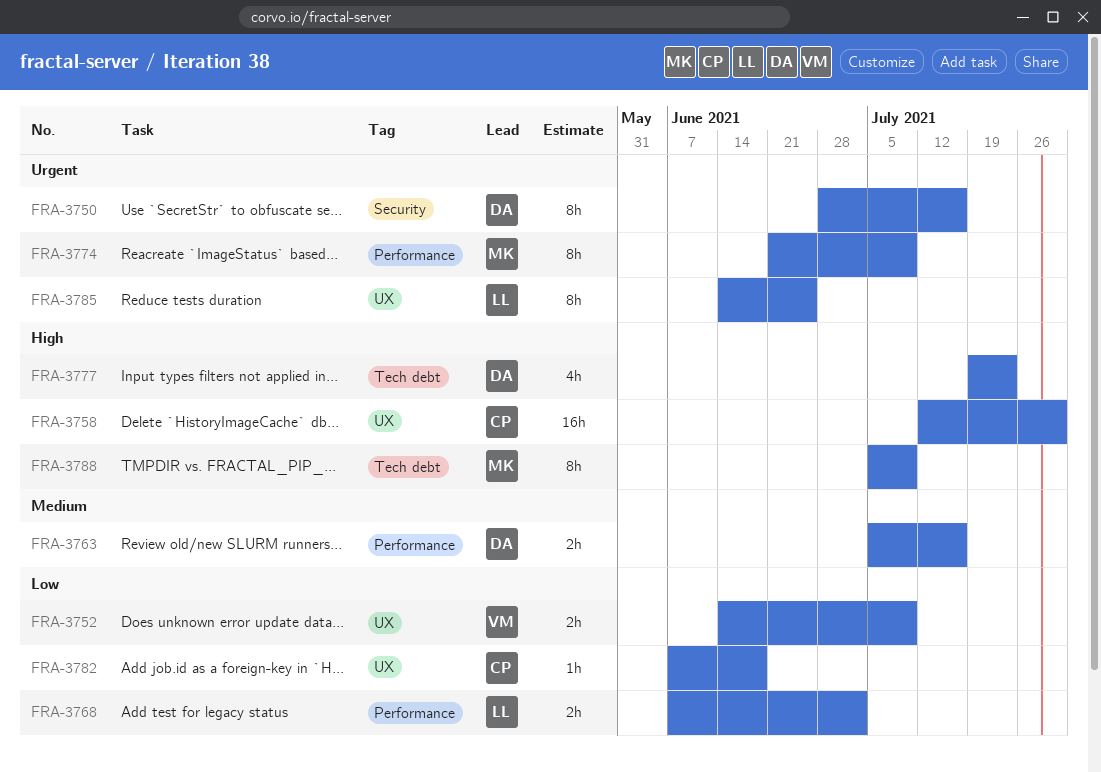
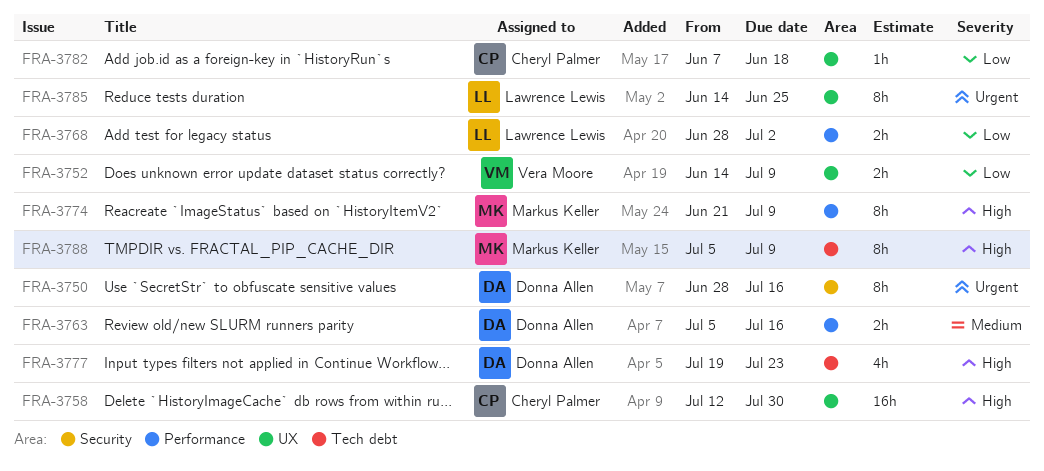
FRA-3768, start: Jun 7 -> Jun 28
FRA-3774, priority: Urgent -> High

